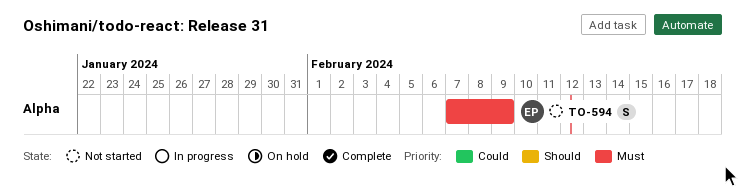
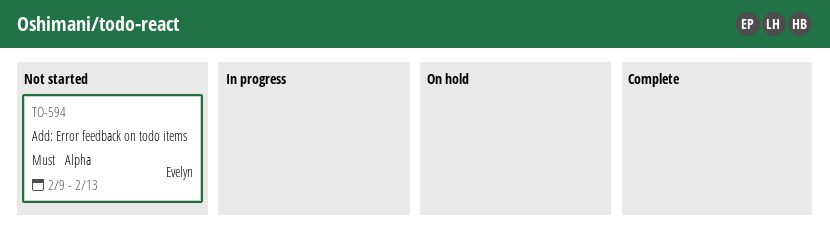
TO-594, start: Feb 7 -> Feb 9
TO-594, due: Feb 9 -> Feb 13

